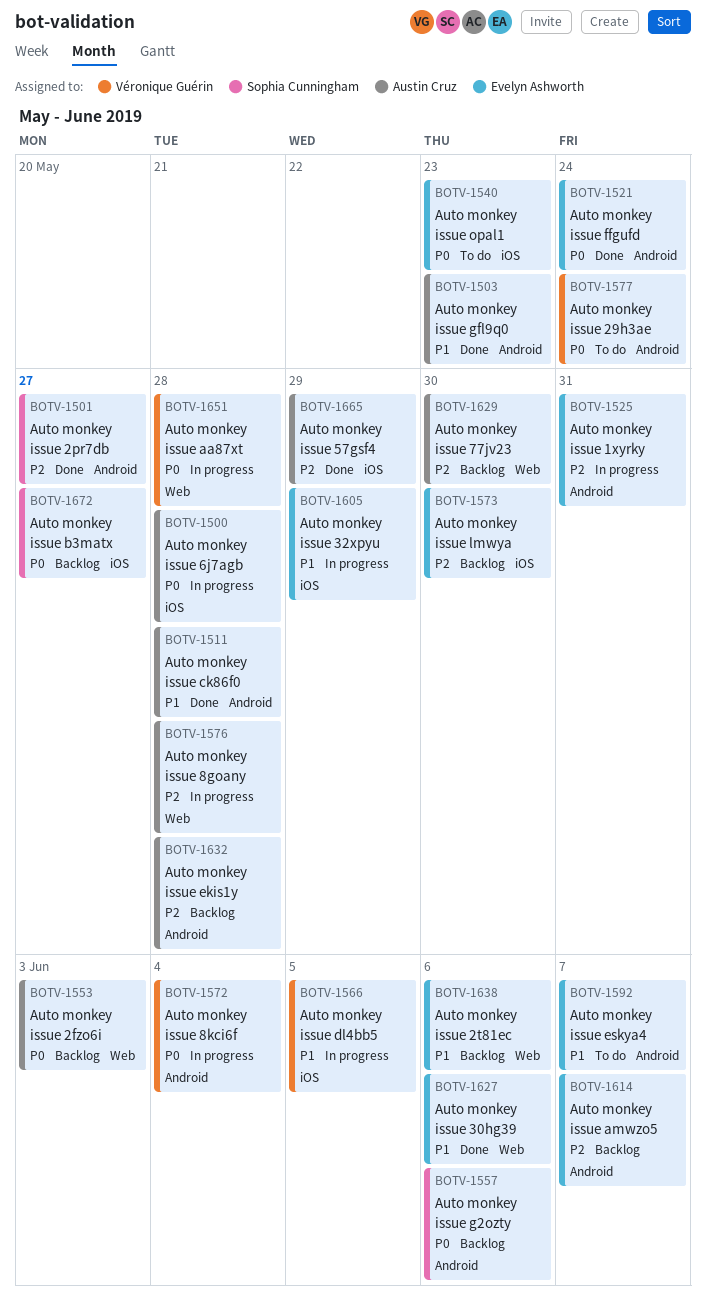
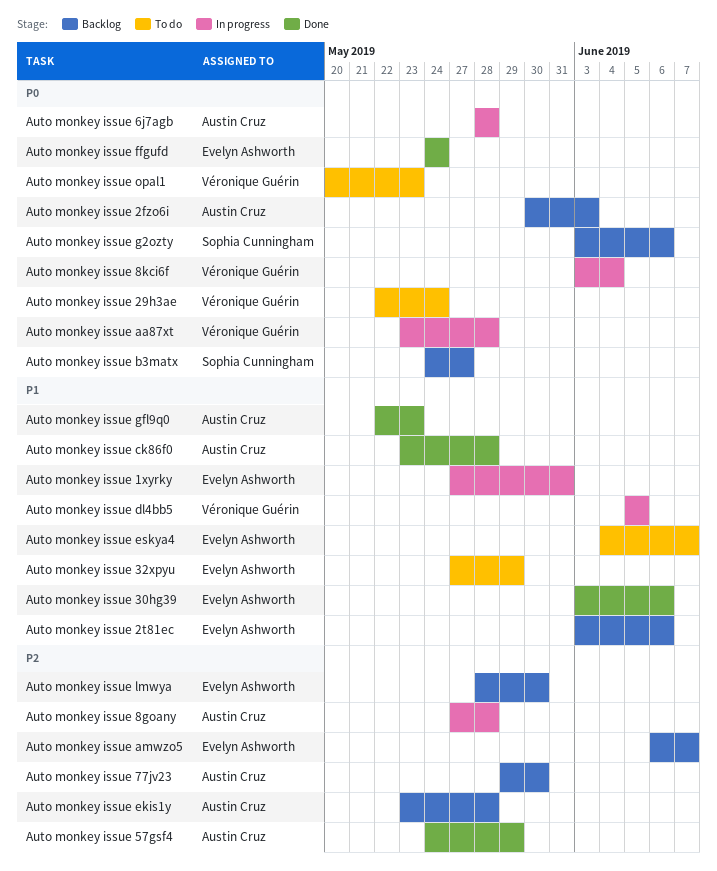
Auto monkey issue 1xyrky, priority: P2 -> P1
Auto monkey issue 2pr7db: present -> none
Auto monkey issue 32xpyu, status: In progress -> To do
Auto monkey issue opal1, owner: Evelyn Ashworth -> Véronique Guérin

